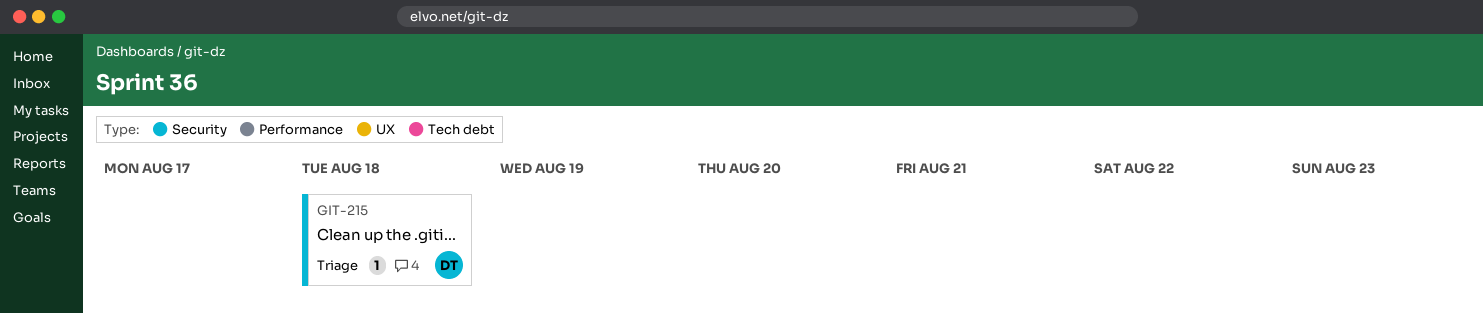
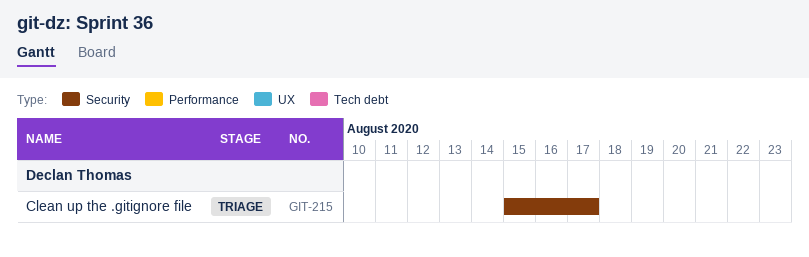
GIT-215, due: Aug 18 -> Aug 17

